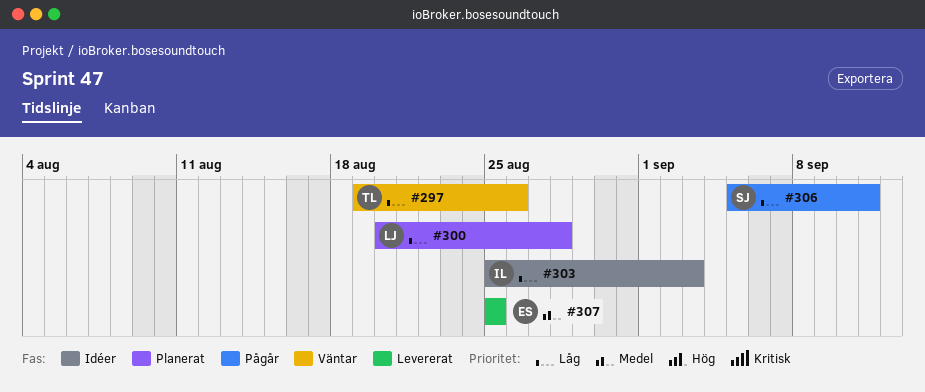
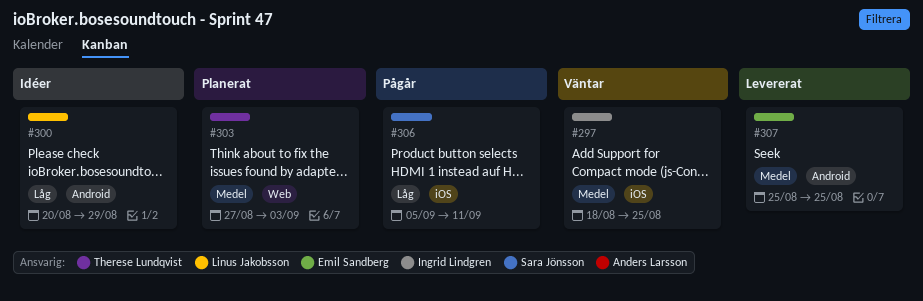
#297, owner: Therese Lundqvist -> Ingrid Lindgren
#297, priority: Låg -> Medel
#297, start: Aug 19 -> Aug 18
#297, due: Aug 26 -> Aug 25
#300, status: Planerat -> Idéer
#300, due: Aug 28 -> Aug 29
#303, status: Idéer -> Planerat
#303, owner: Ingrid Lindgren -> Therese Lundqvist
#303, priority: Låg -> Medel
#303, start: Aug 25 -> Aug 27

